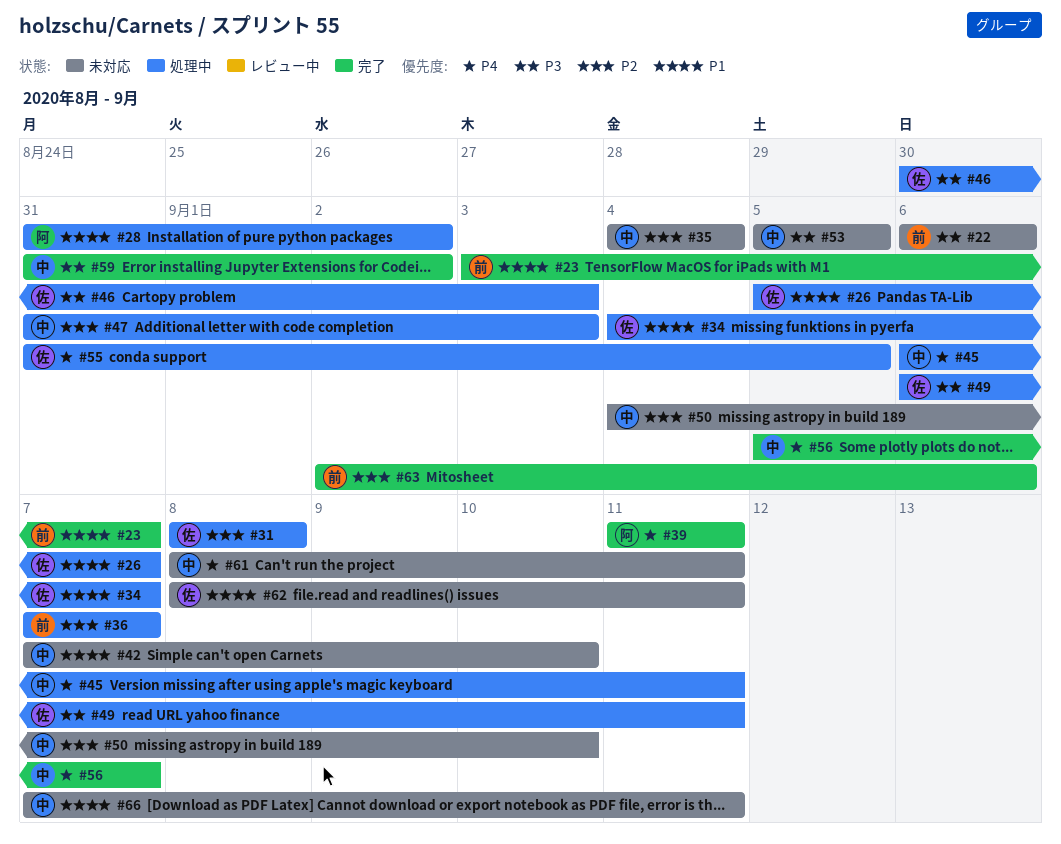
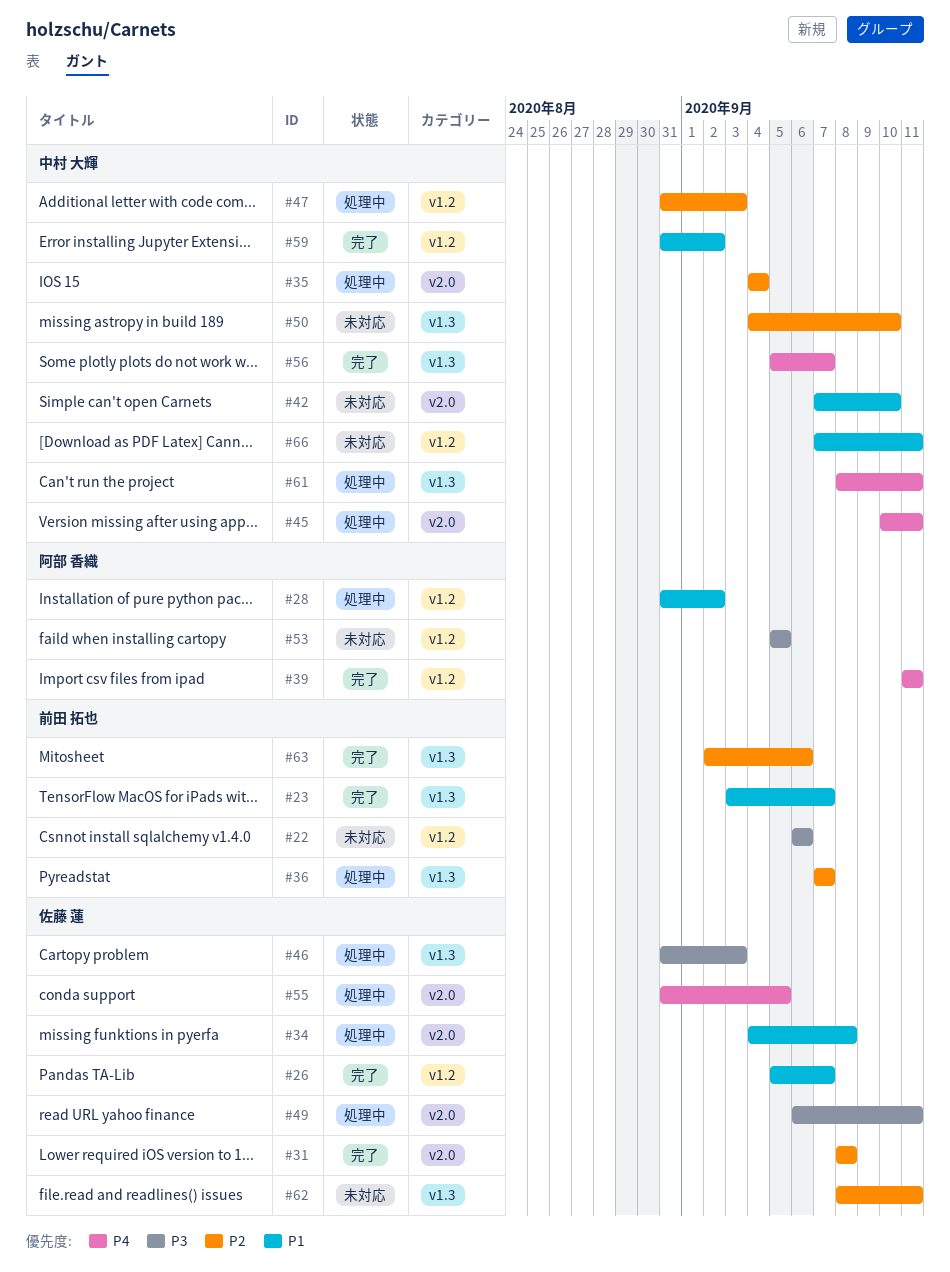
#26, status: 処理中 -> 完了
#31, status: 処理中 -> 完了
#34, due: Sep 7 -> Sep 8
#35, status: 未対応 -> 処理中
#45, start: Sep 6 -> Sep 10
#46, start: Aug 30 -> Aug 31
#53, owner: 中村 大輝 -> 阿部 香織
#59, priority: P3 -> P1
#61, status: 未対応 -> 処理中
#62, priority: P1 -> P2

